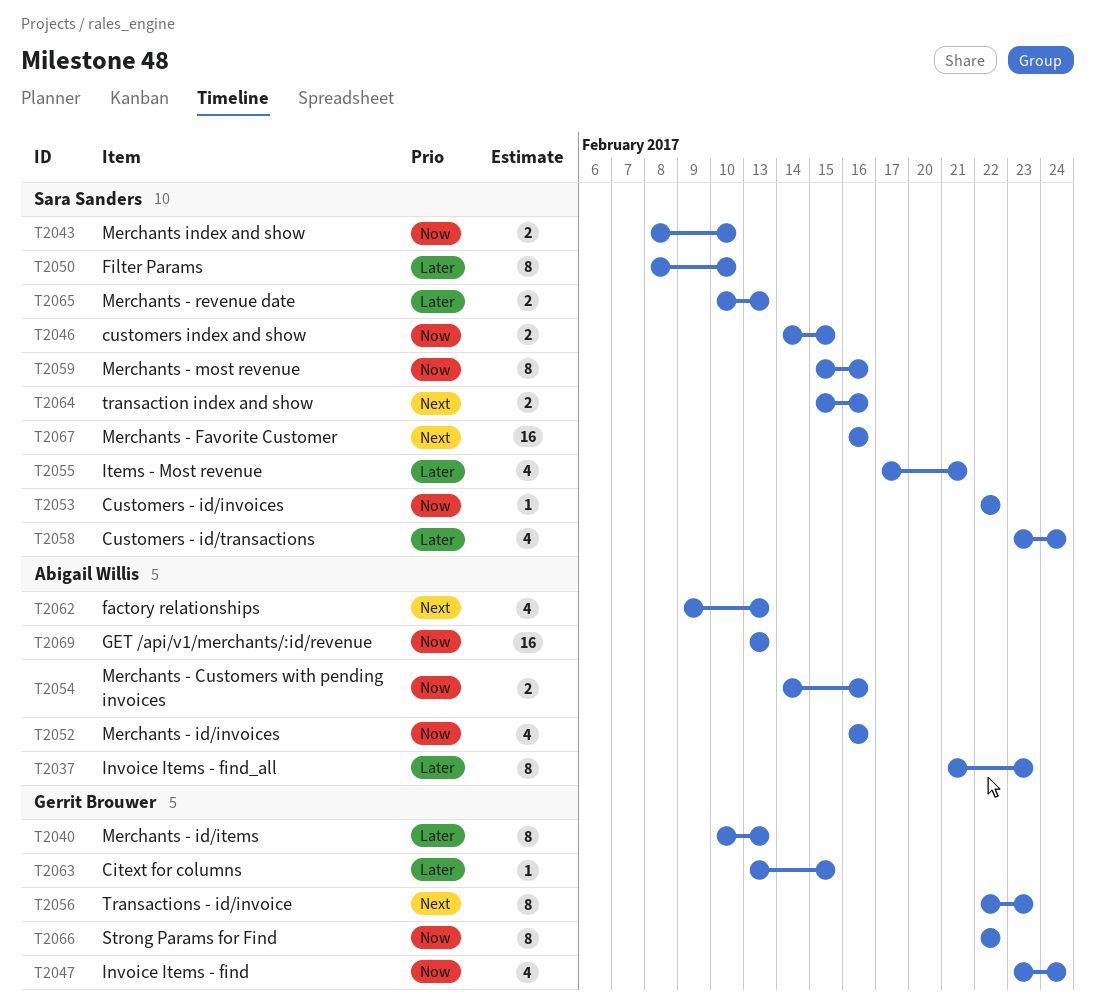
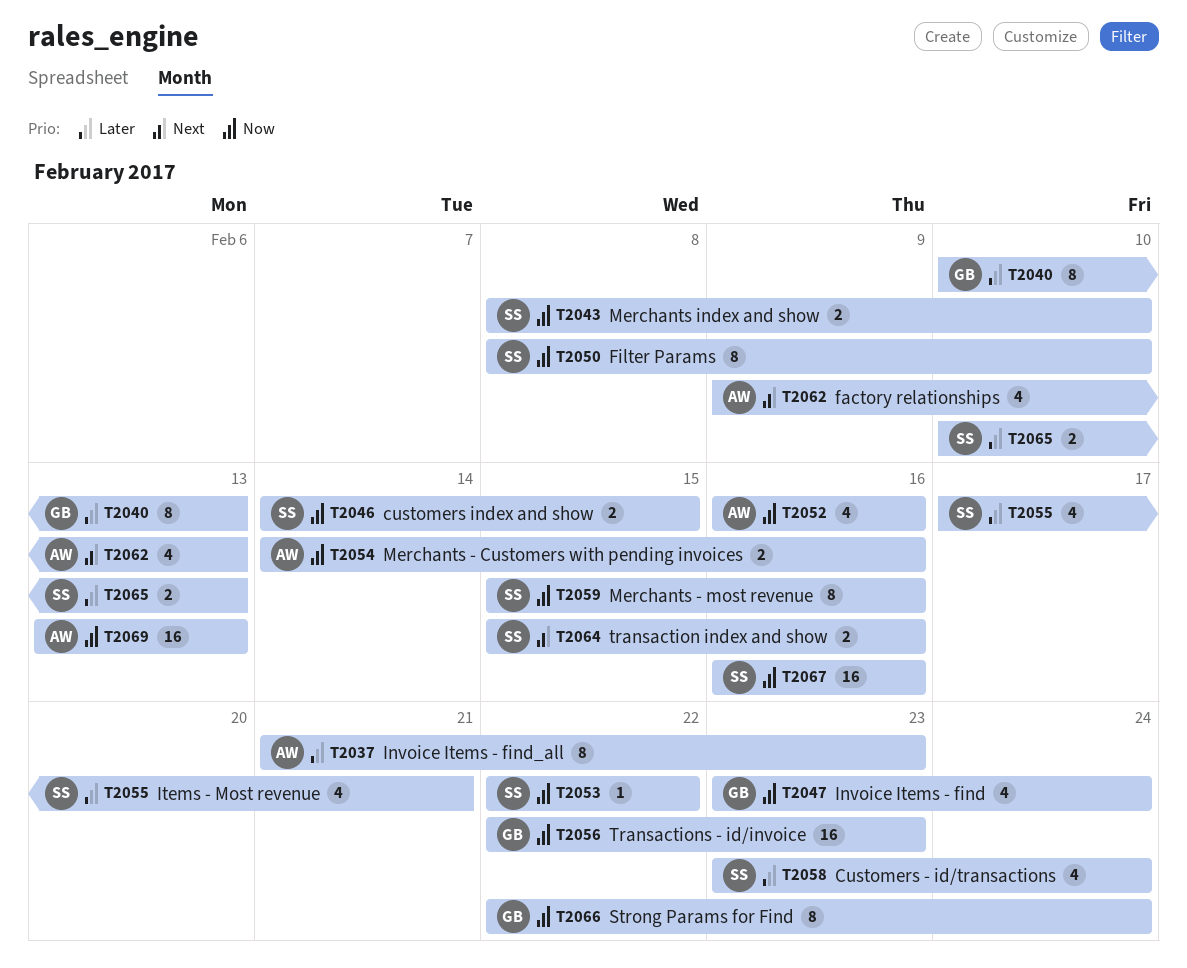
T2050, priority: Later -> Now
T2056, priority: Next -> Now
T2056, estimate: 8 -> 16
T2063: present -> none
T2066, due: Feb 22 -> Feb 24
T2067, priority: Next -> Now

